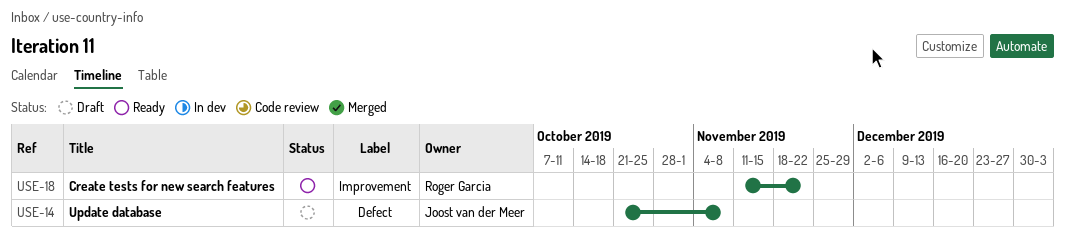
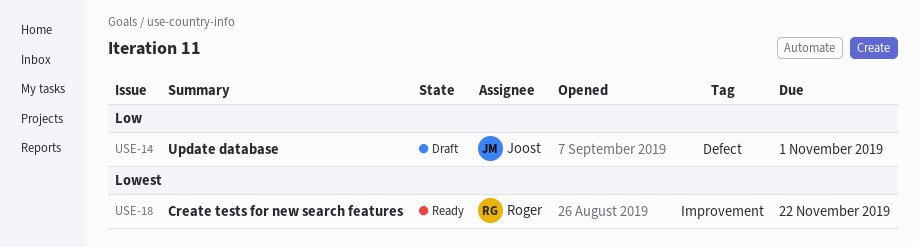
USE-14, due: Nov 8 -> Nov 1

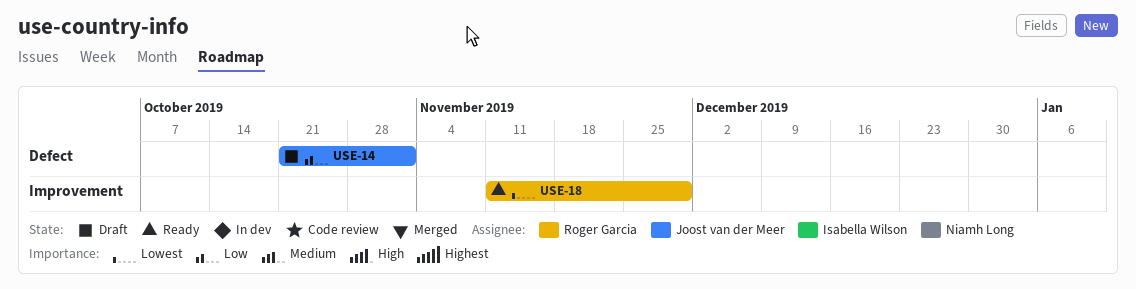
USE-18, due: Nov 22 -> Nov 29

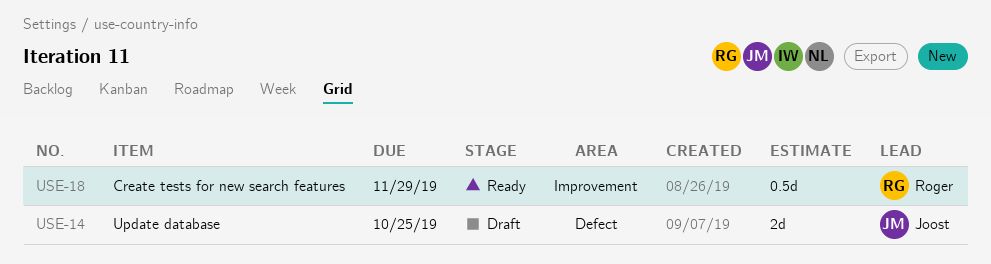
USE-14, due: Nov 1 -> Oct 25

